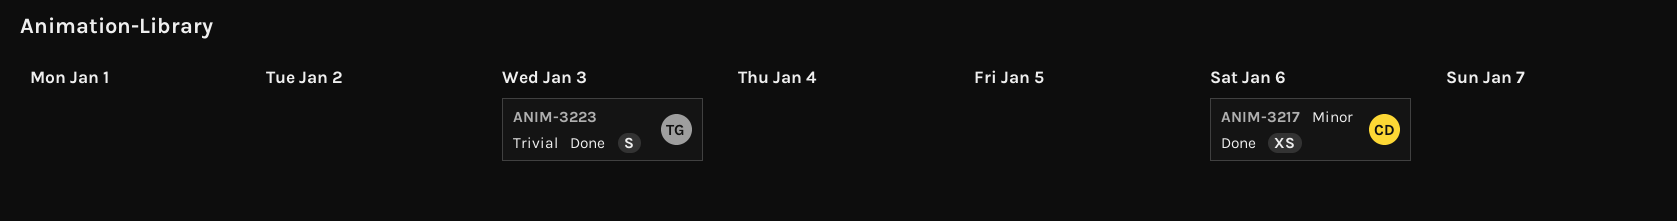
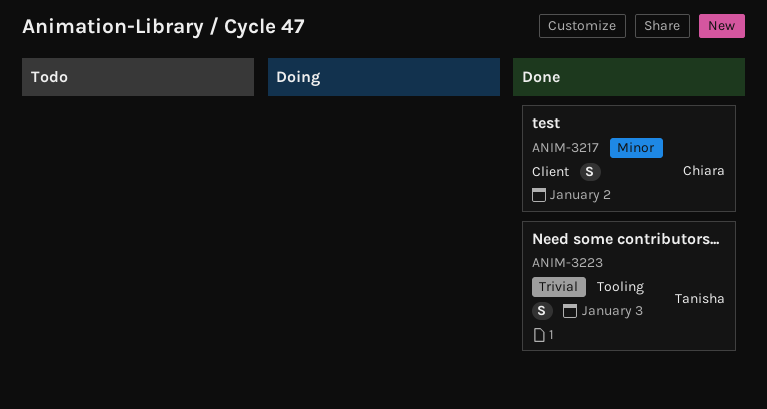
ANIM-3217, estimate: XS -> S
ANIM-3217, due: Jan 6 -> Jan 2

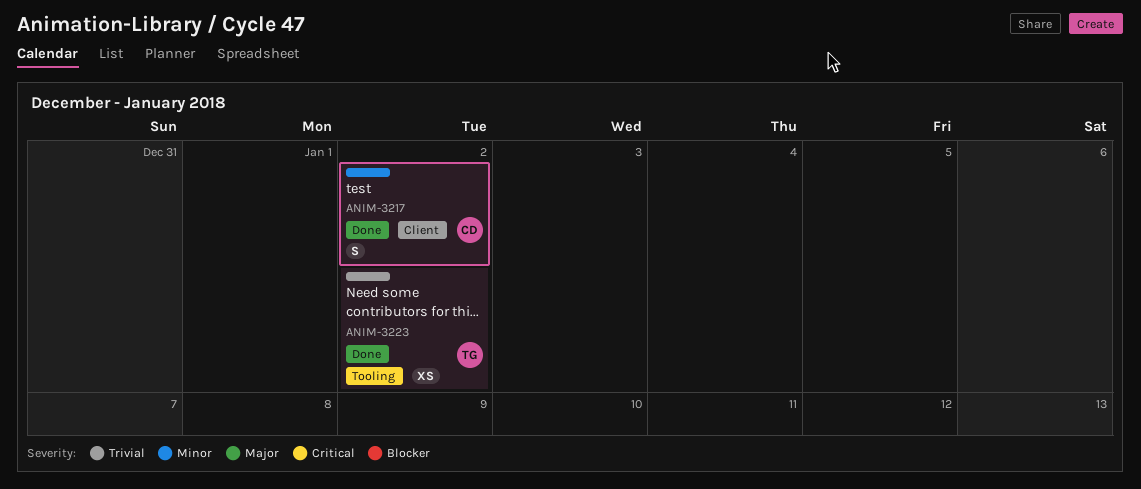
ANIM-3223, estimate: S -> XS
ANIM-3223, due: Jan 3 -> Jan 2

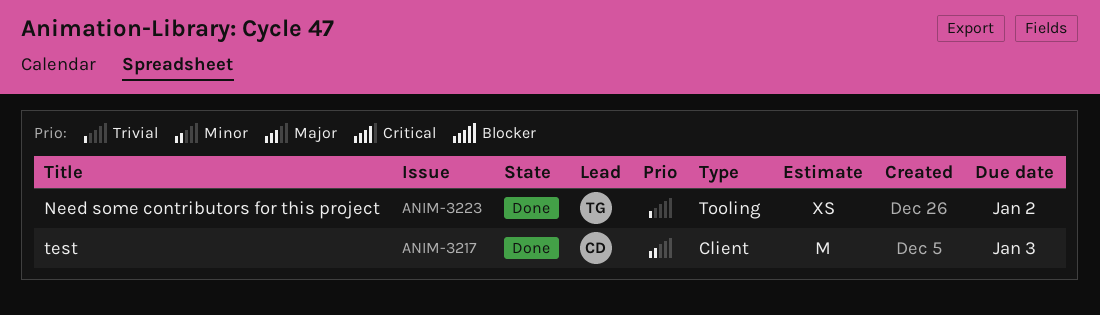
ANIM-3217, estimate: S -> M
ANIM-3217, due: Jan 2 -> Jan 3

